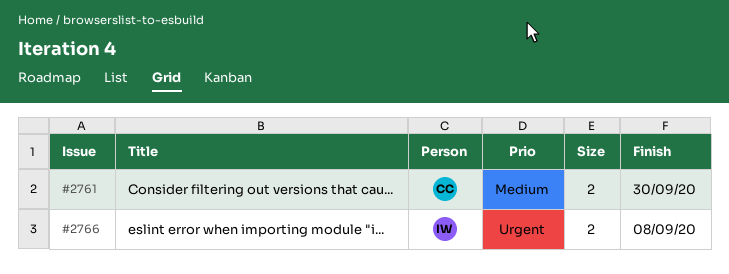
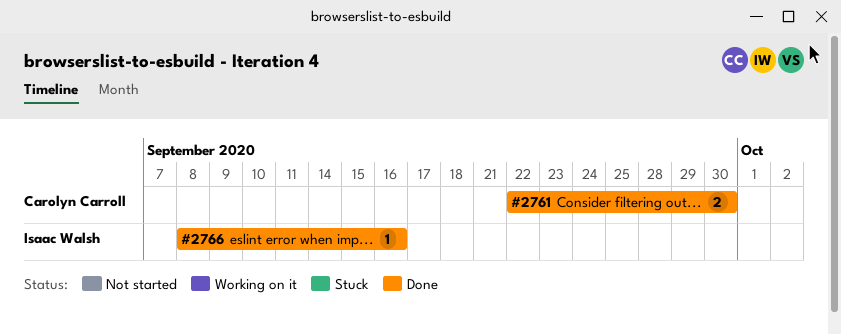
#2766, estimate: 2 -> 1
#2766, due: Sep 8 -> Sep 16

